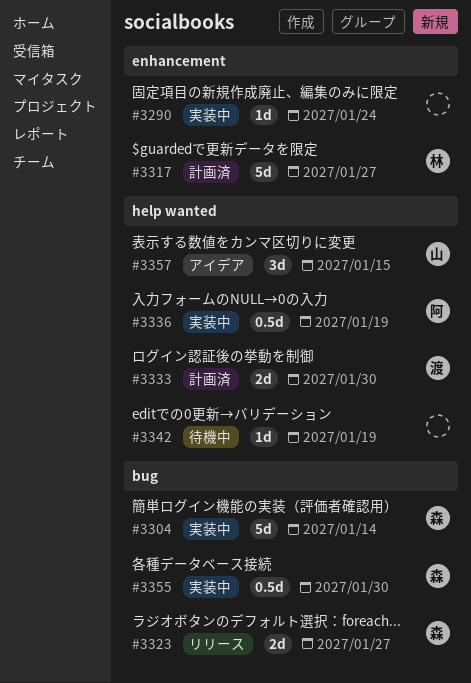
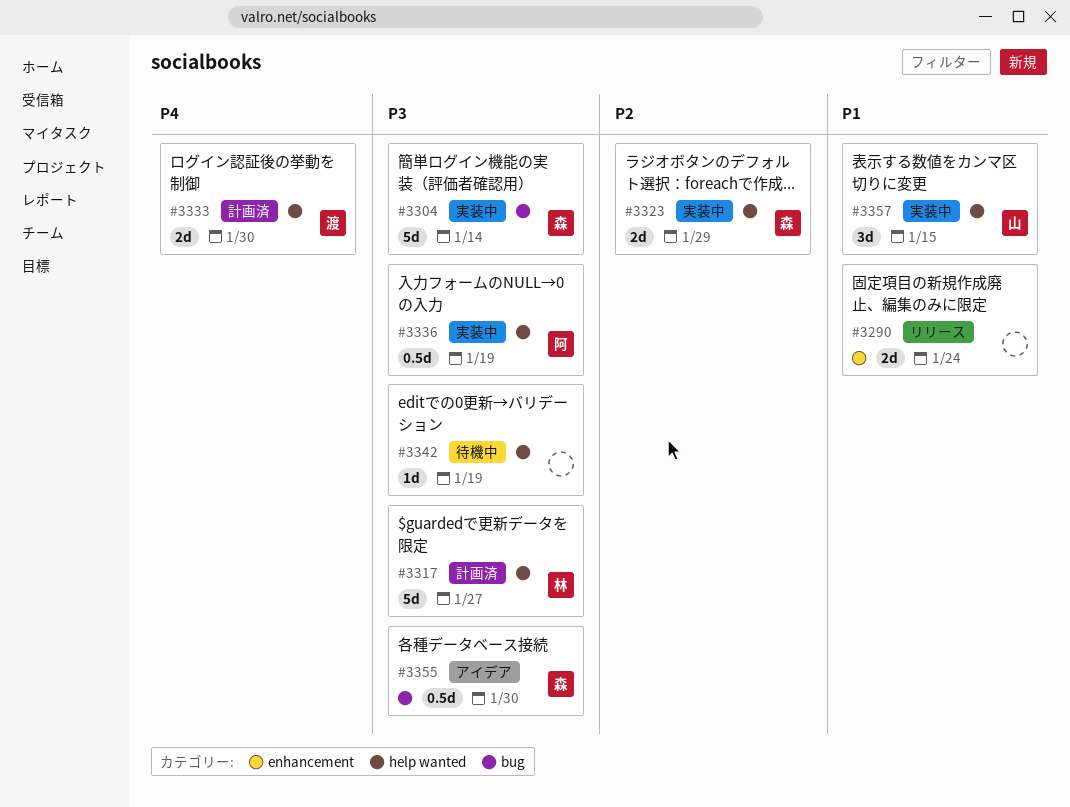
#3290, status: 実装中 -> リリース
#3290, estimate: 1d -> 2d
#3317, label: enhancement -> help wanted
#3323, status: リリース -> 実装中
#3323, label: bug -> help wanted
#3323, due: Jan 27 -> Jan 29
#3355, status: 実装中 -> アイデア
#3357, status: アイデア -> 実装中

